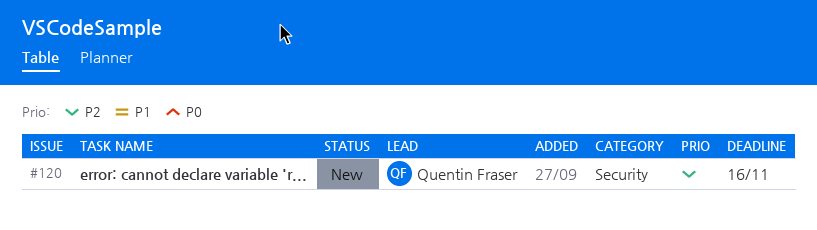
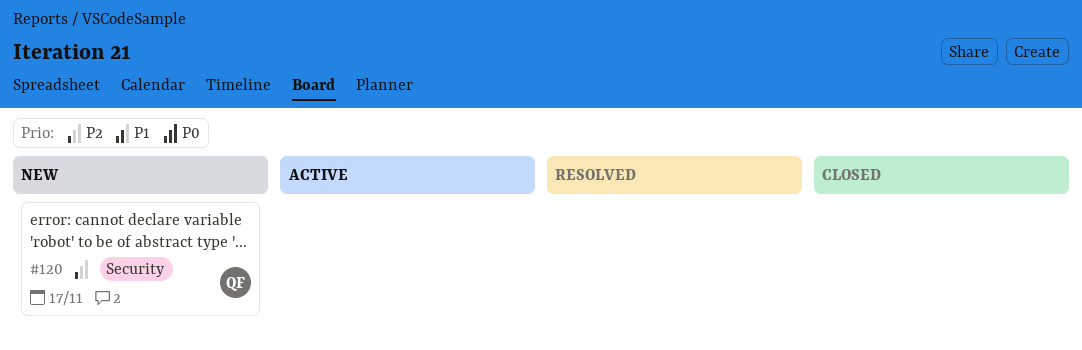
#120, due: Nov 16 -> Nov 17

